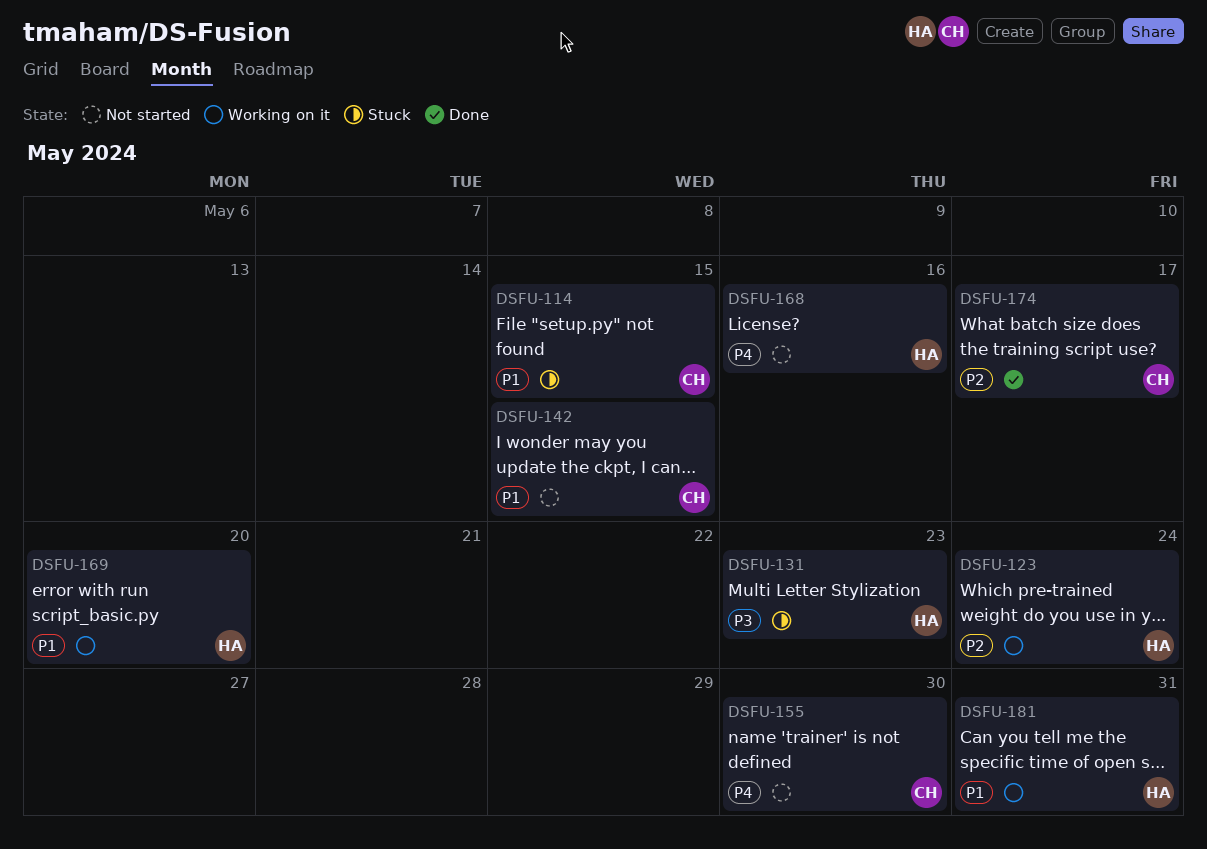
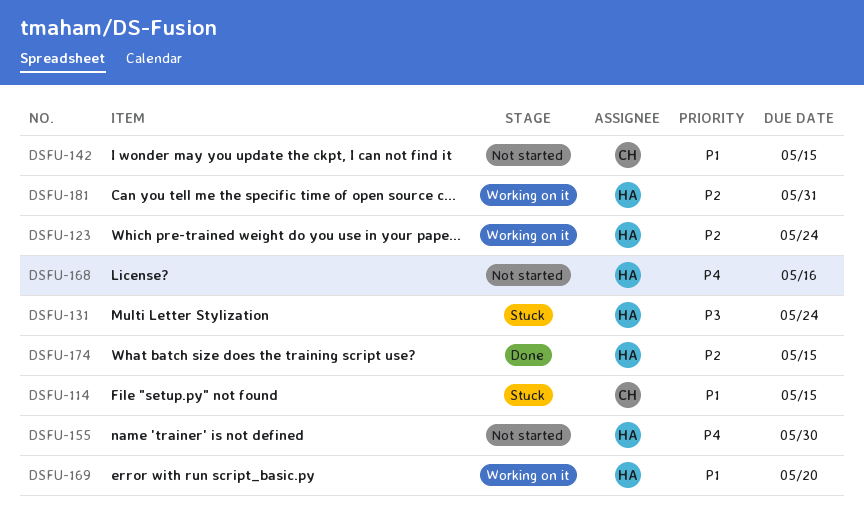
DSFU-131, due: May 23 -> May 24
DSFU-155, owner: CH -> HA
DSFU-174, owner: CH -> HA
DSFU-174, due: May 17 -> May 15
DSFU-181, priority: P1 -> P2

